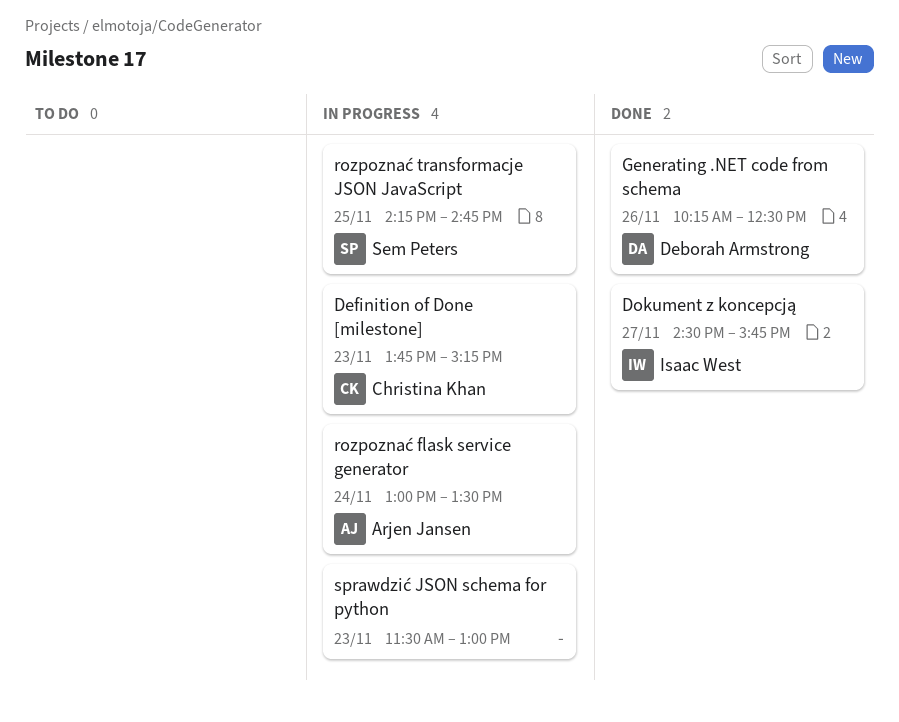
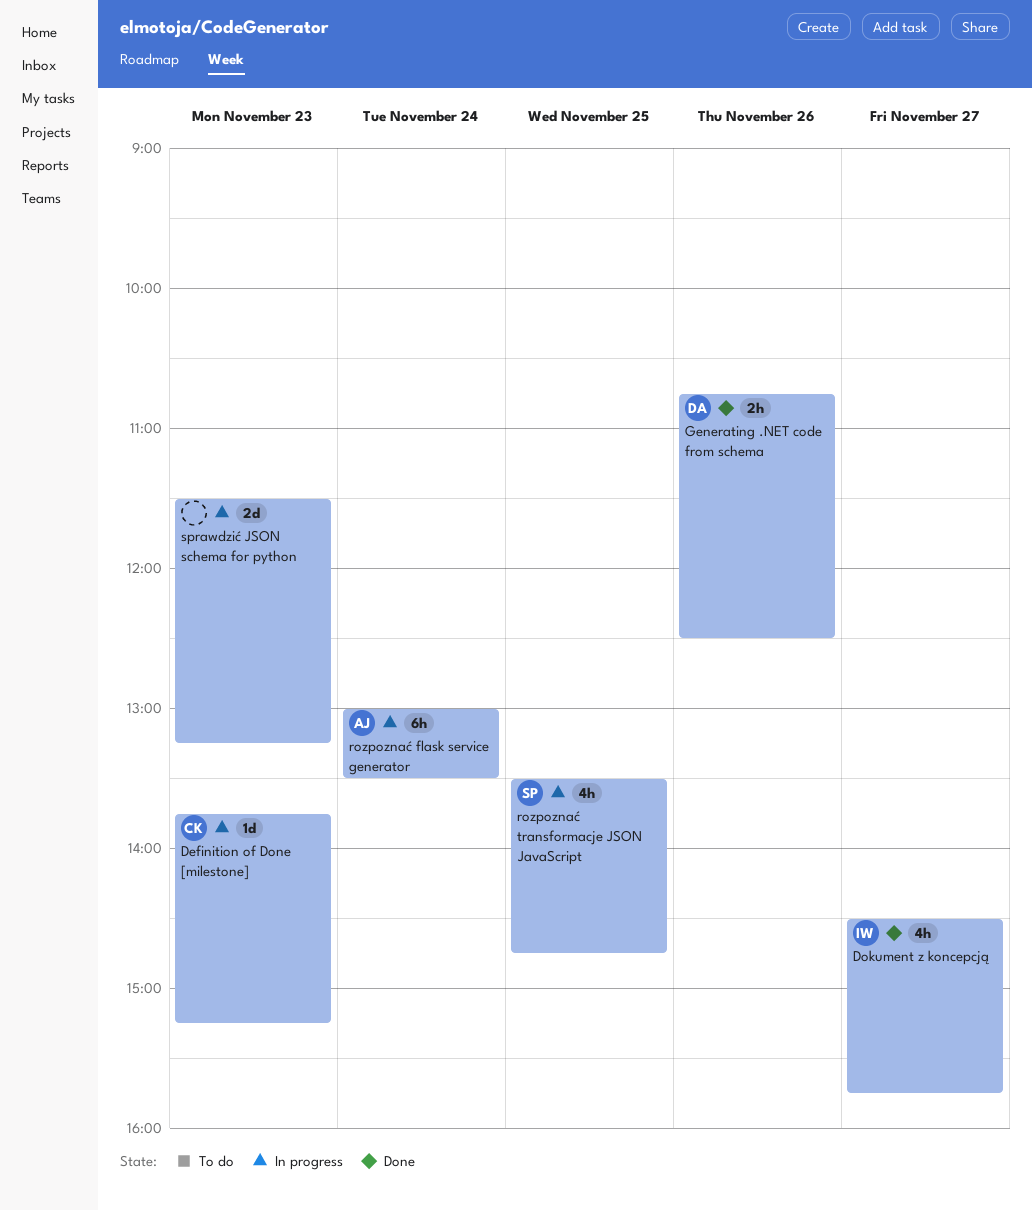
Generating .NET code from schema, begins: 10:15 -> 10:45
rozpoznać transformacje JSON JavaScript, begins: 14:15 -> 13:30
sprawdzić JSON schema for python, ends: 13:00 -> 13:15

